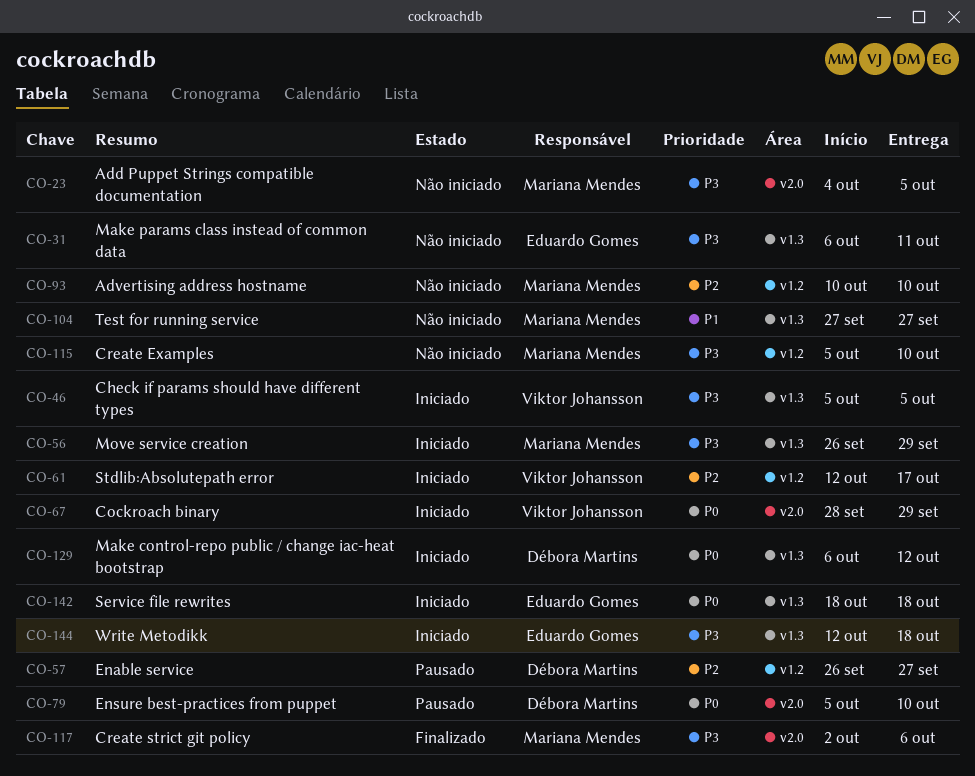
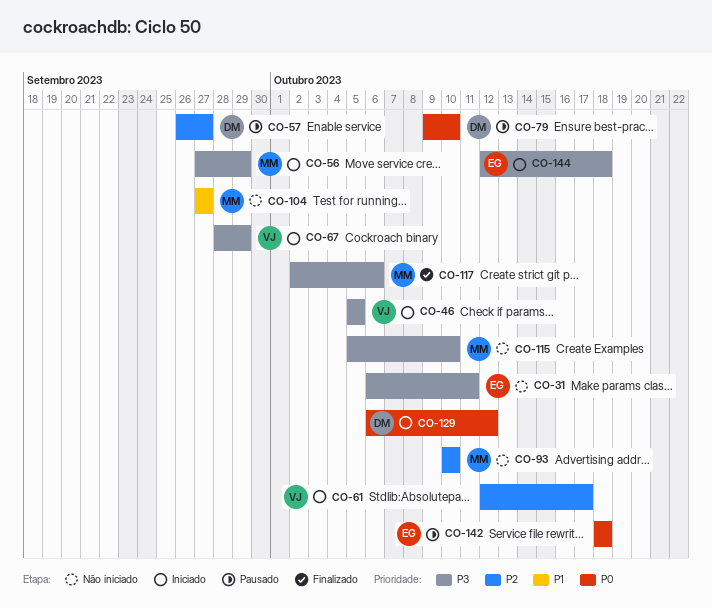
CO-23: present -> none
CO-56, start: Sep 26 -> Sep 27
CO-67, priority: P0 -> P3
CO-79, start: Oct 5 -> Oct 9
CO-142, status: Iniciado -> Pausado

